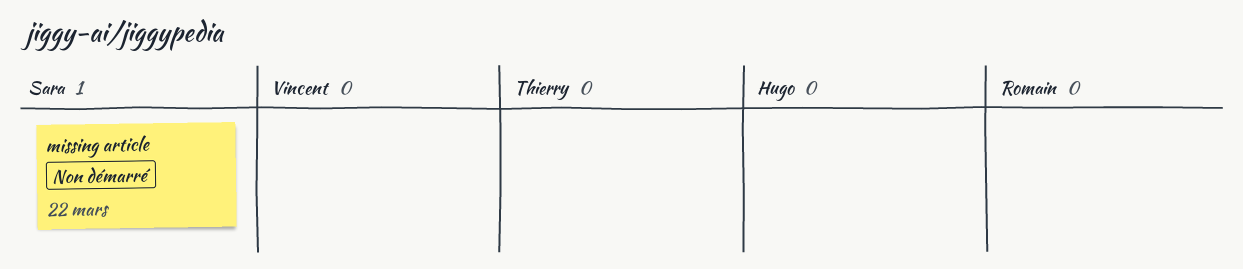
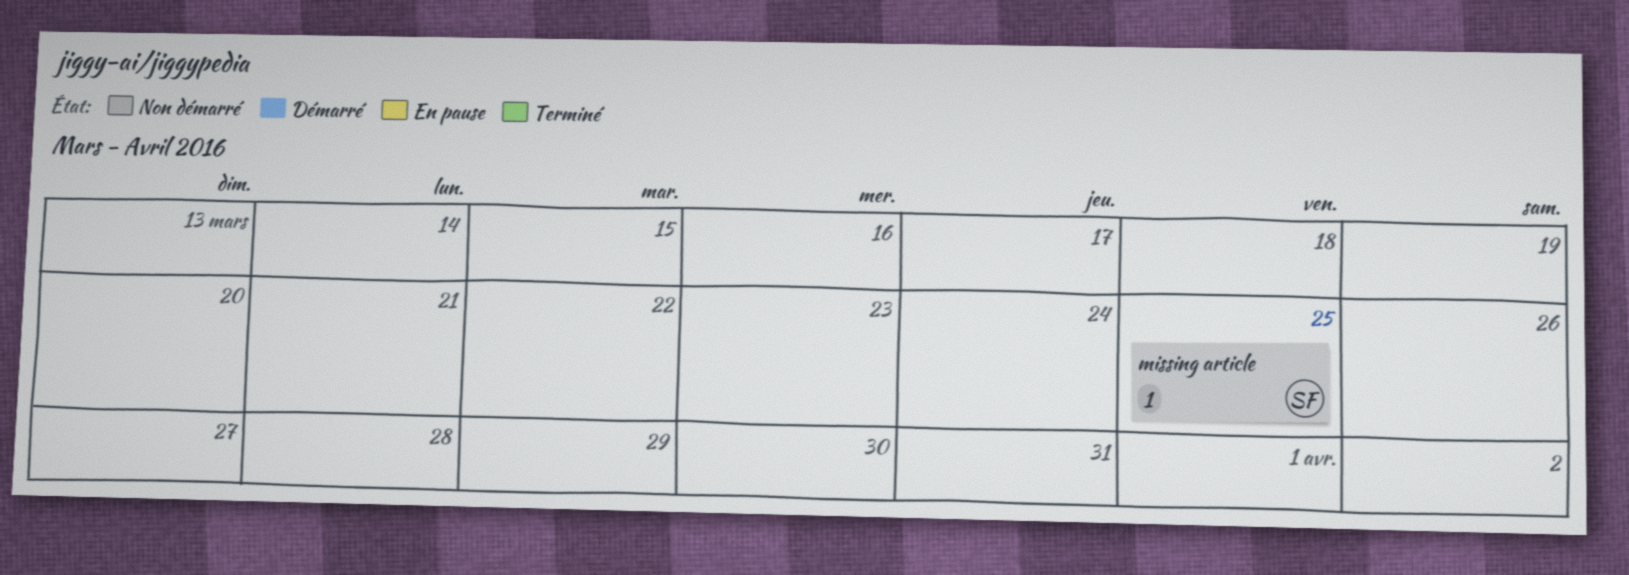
missing article, due: Mar 22 -> Mar 25

